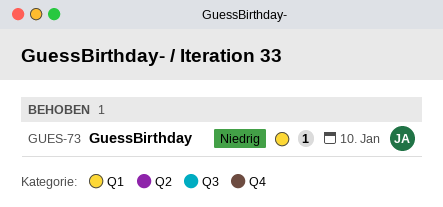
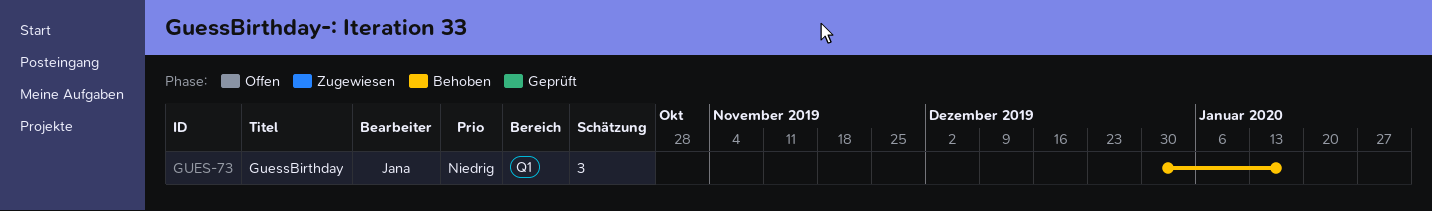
GUES-73, estimate: 1 -> 3
GUES-73, due: Jan 10 -> Jan 17

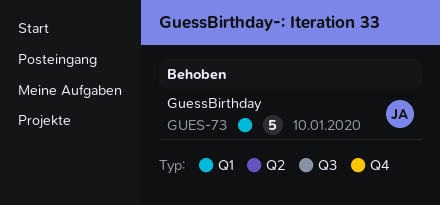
GUES-73, estimate: 3 -> 5
GUES-73, due: Jan 17 -> Jan 10

